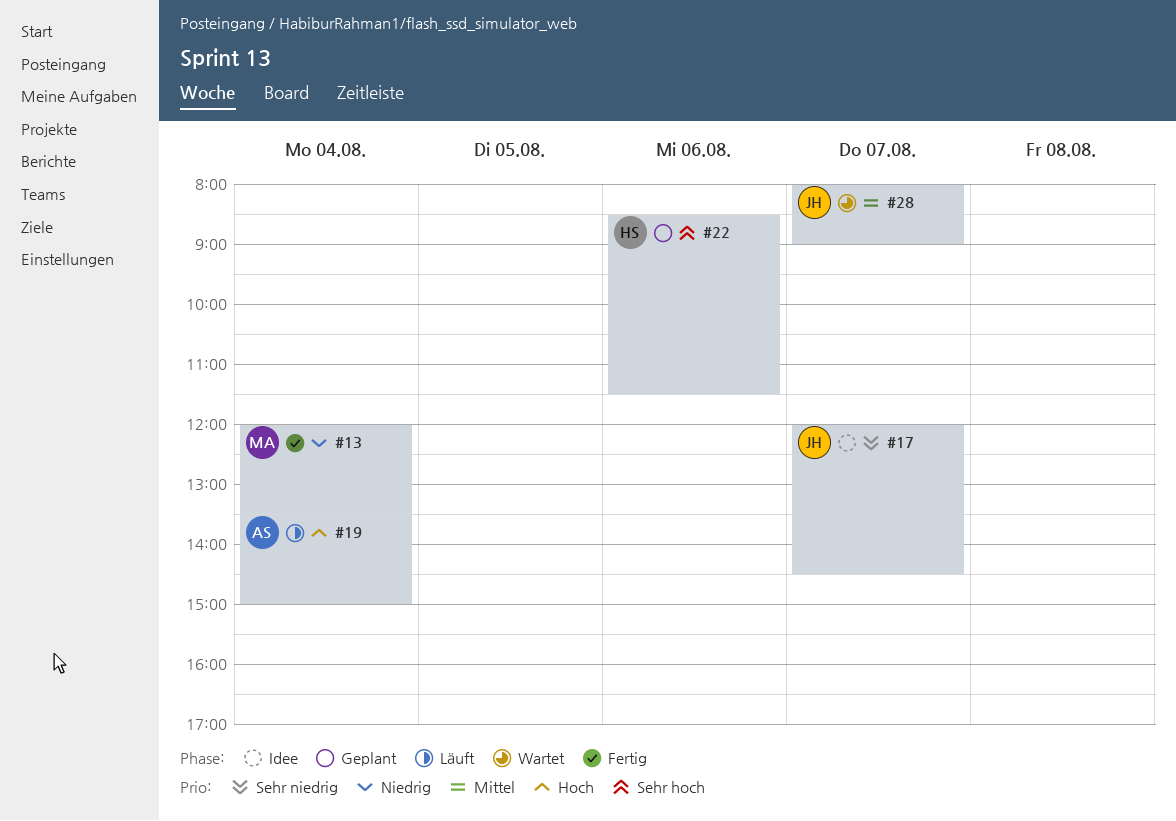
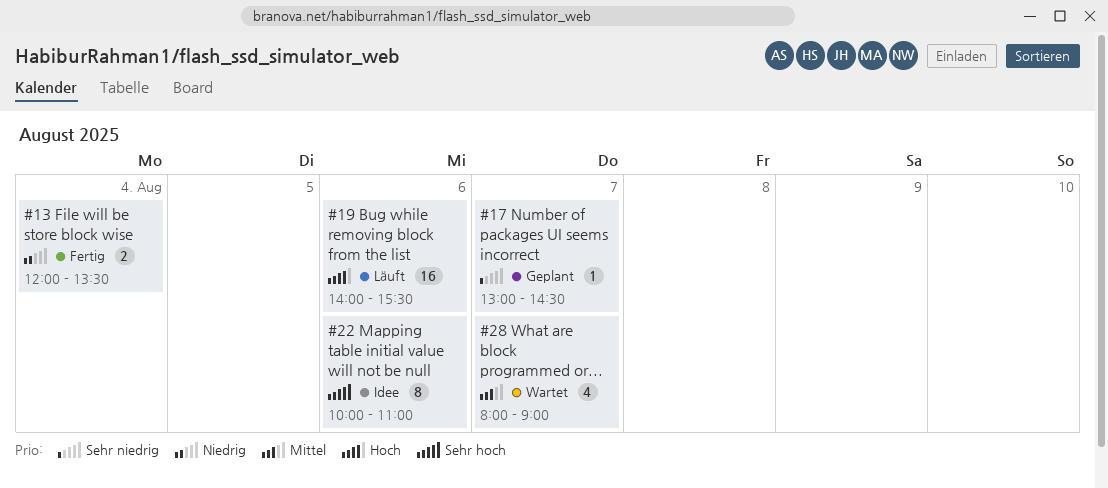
#17, status: Idee -> Geplant
#17, begins: 12:00 -> 13:00
#19, day: Aug 4 -> Aug 6
#19, begins: 13:30 -> 14:00
#19, ends: 15:00 -> 15:30
#22, status: Geplant -> Idee
#22, begins: 08:30 -> 10:00
#22, ends: 11:30 -> 11:00

